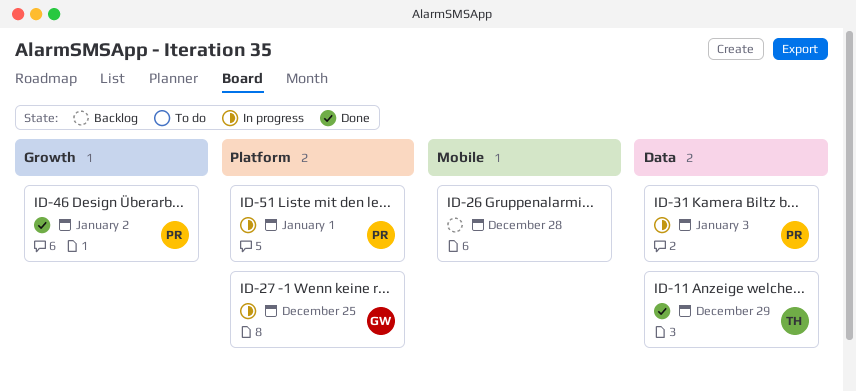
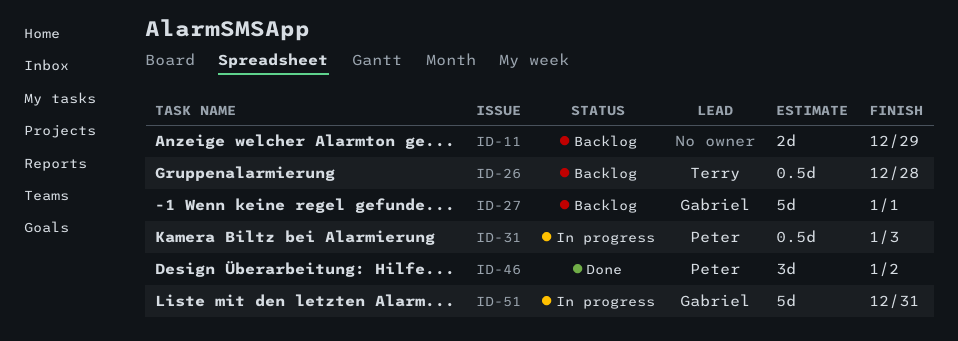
ID-11, status: Done -> Backlog
ID-11, owner: Terry -> none
ID-26, owner: none -> Terry
ID-27, status: In progress -> Backlog
ID-27, due: Dec 25 -> Jan 1
ID-51, owner: Peter -> Gabriel
ID-51, due: Jan 1 -> Dec 31

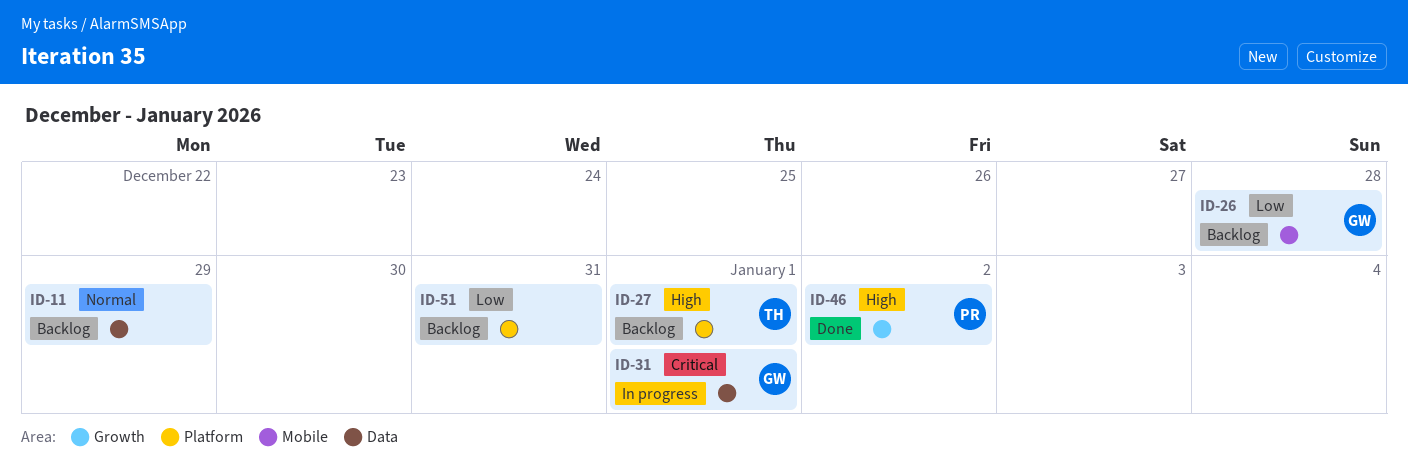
ID-26, owner: Terry -> Gabriel
ID-27, owner: Gabriel -> Terry
ID-31, owner: Peter -> Gabriel
ID-31, due: Jan 3 -> Jan 1
ID-51, status: In progress -> Backlog
ID-51, owner: Gabriel -> none

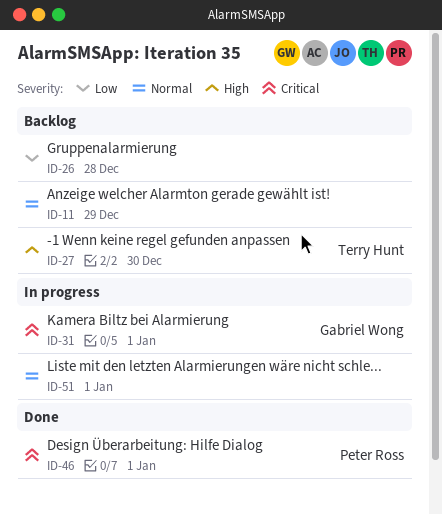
ID-26, owner: Gabriel Wong -> none
ID-27, due: Jan 1 -> Dec 30
ID-46, priority: High -> Critical
ID-46, due: Jan 2 -> Jan 1
ID-51, status: Backlog -> In progress
ID-51, priority: Low -> Normal
ID-51, due: Dec 31 -> Jan 1

